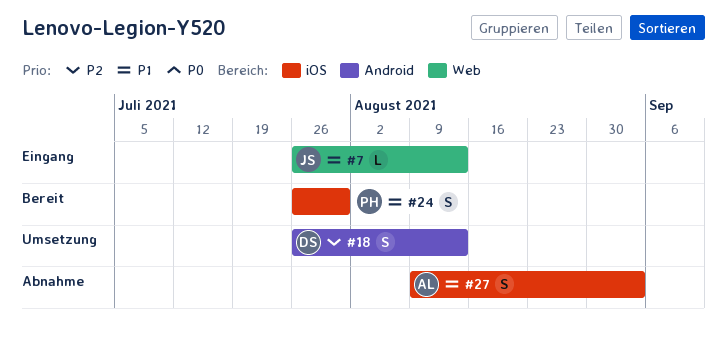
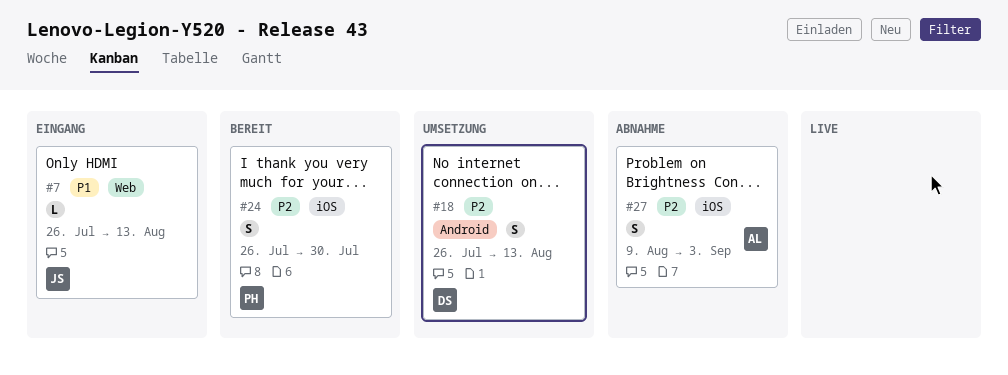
#24, priority: P1 -> P2
#27, priority: P1 -> P2

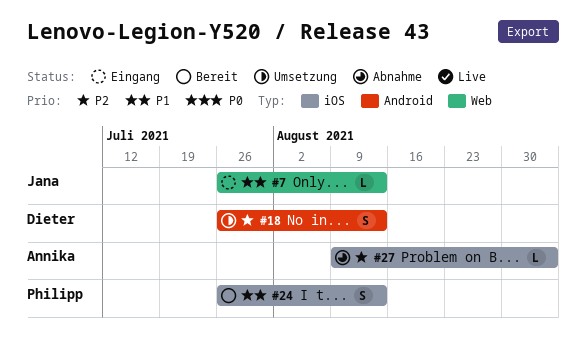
#24, priority: P2 -> P1
#24, due: Jul 30 -> Aug 13
#27, estimate: S -> L

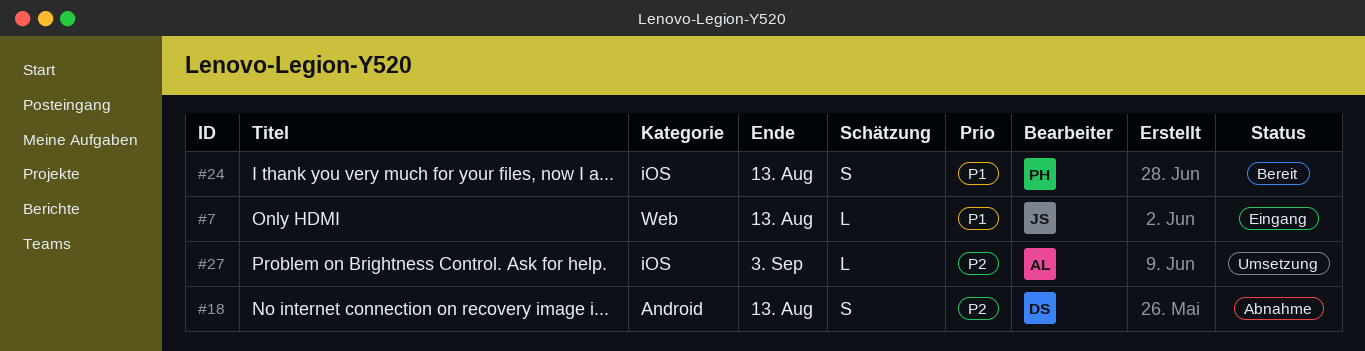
#18, status: Umsetzung -> Abnahme
#27, status: Abnahme -> Umsetzung

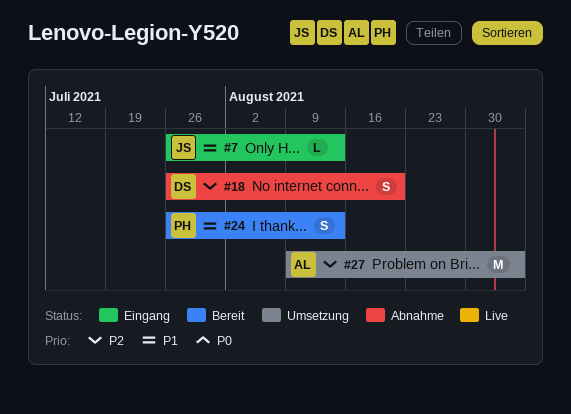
#18, due: Aug 13 -> Aug 20
#27, estimate: L -> M

